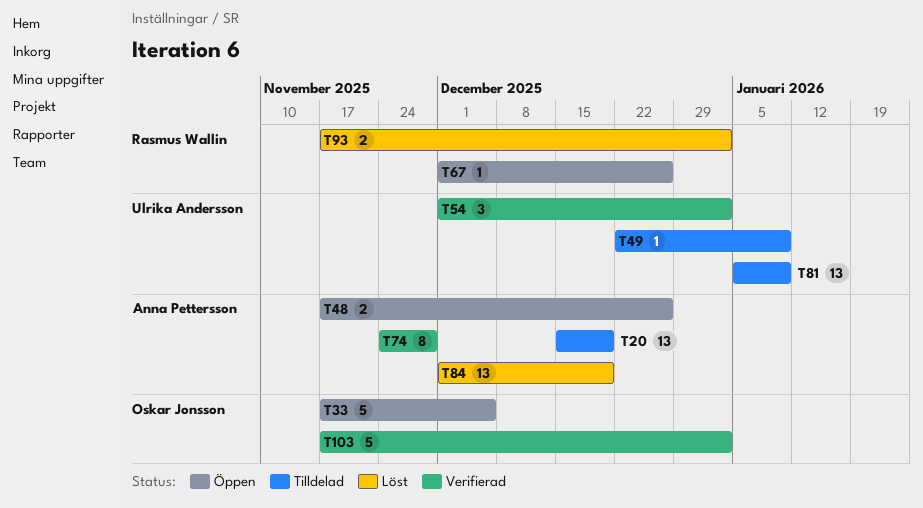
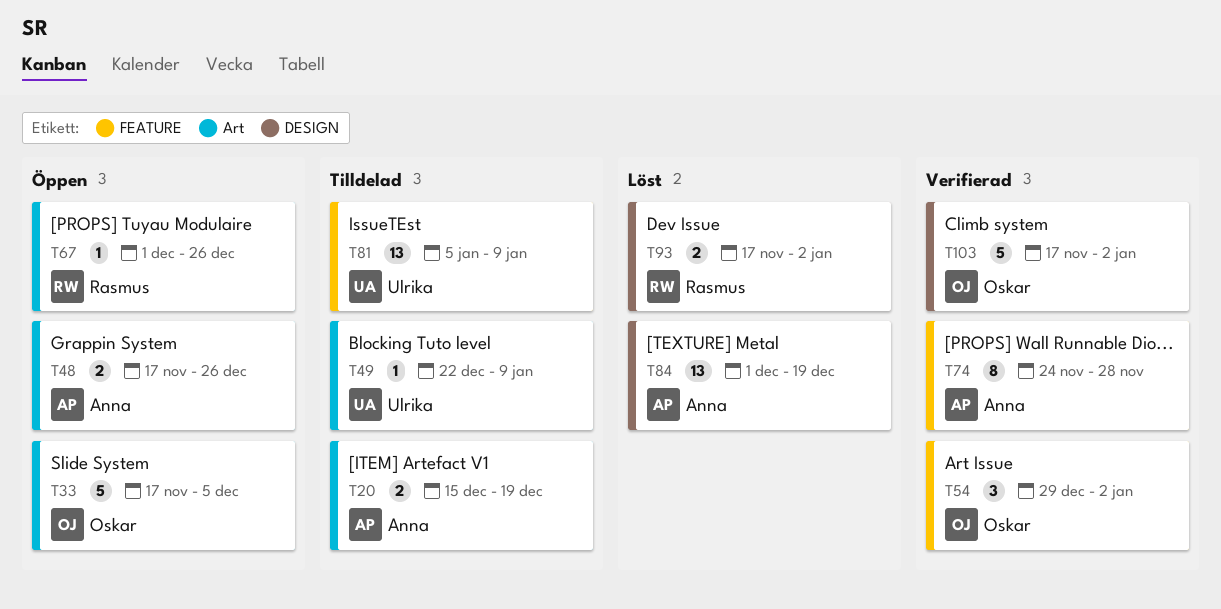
T20, estimate: 13 -> 2
T54, owner: Ulrika Andersson -> Oskar Jonsson
T54, start: Dec 1 -> Dec 29

